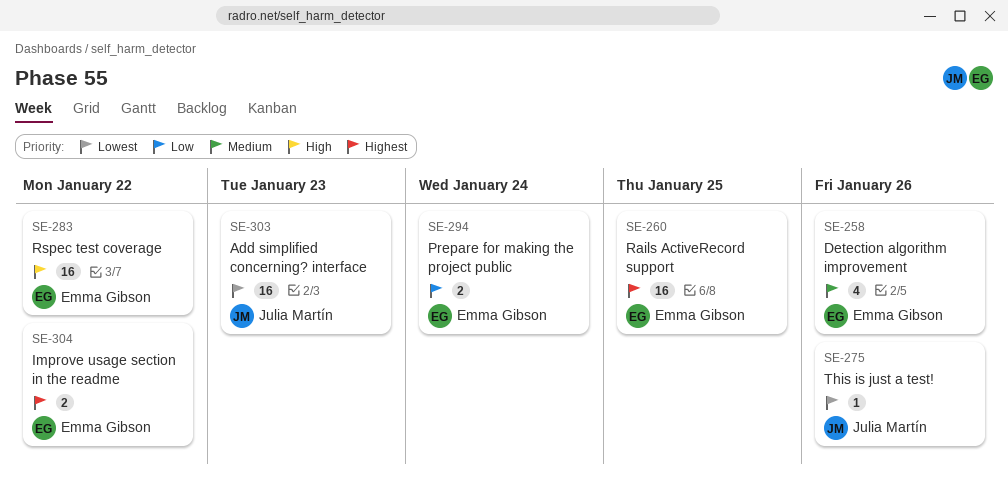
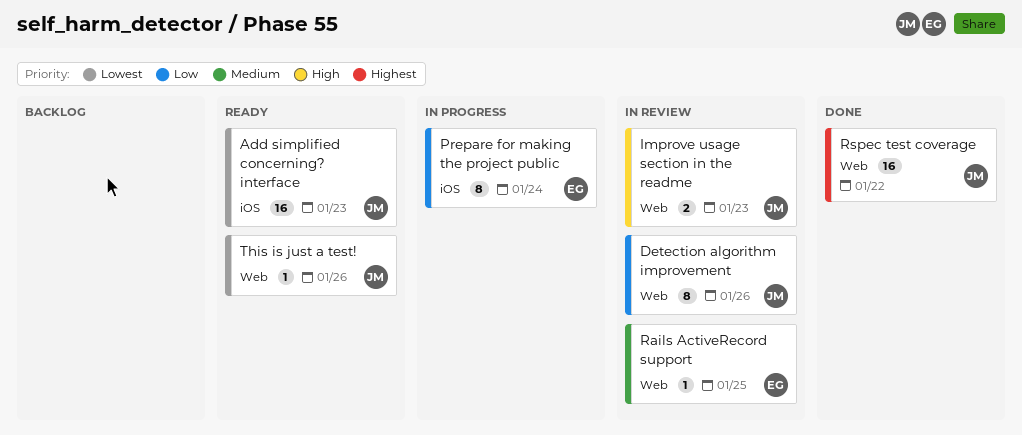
Detection algorithm improvement, owner: Emma Gibson -> Julia Martín
Detection algorithm improvement, priority: Medium -> Low
Detection algorithm improvement, estimate: 4 -> 8
Improve usage section in the readme, owner: Emma Gibson -> Julia Martín
Improve usage section in the readme, priority: Highest -> High
Improve usage section in the readme, due: Jan 22 -> Jan 23
Prepare for making the project public, estimate: 2 -> 8
Rails ActiveRecord support, priority: Highest -> Medium
Rails ActiveRecord support, estimate: 16 -> 1
Rspec test coverage, owner: Emma Gibson -> Julia Martín
Rspec test coverage, priority: High -> Highest

